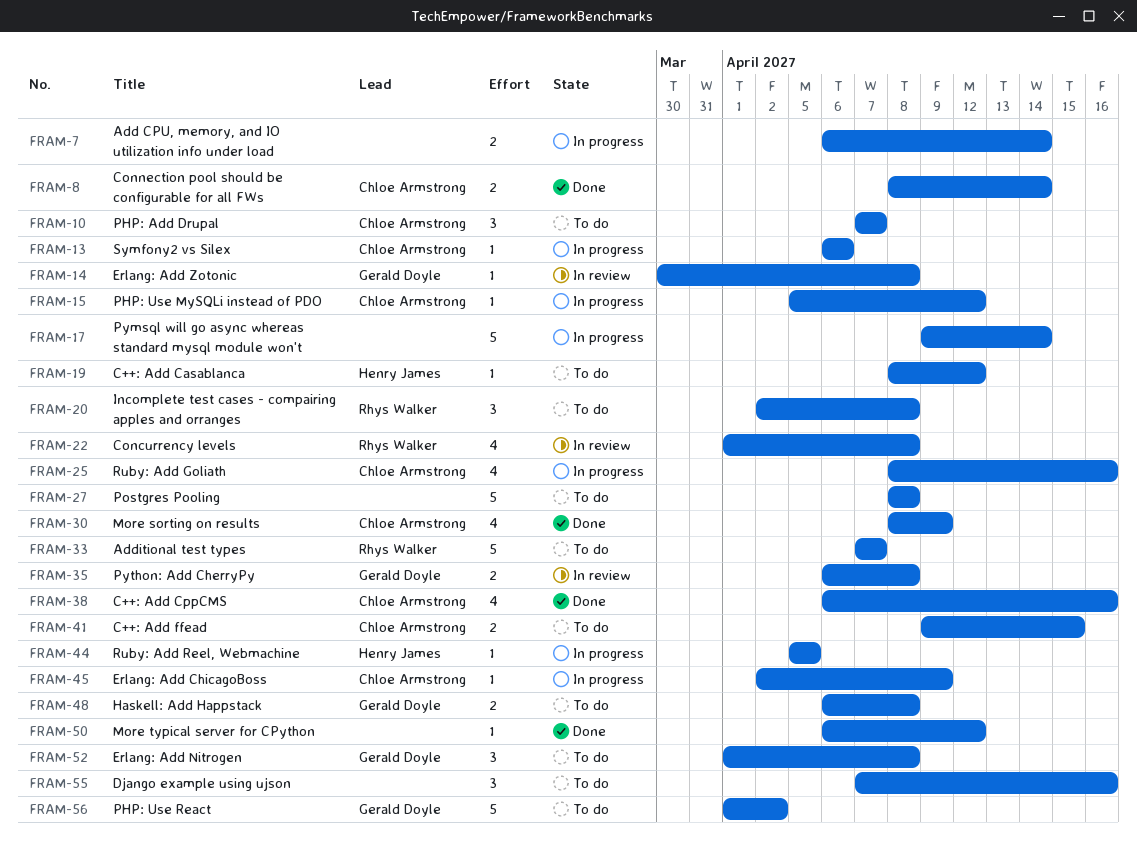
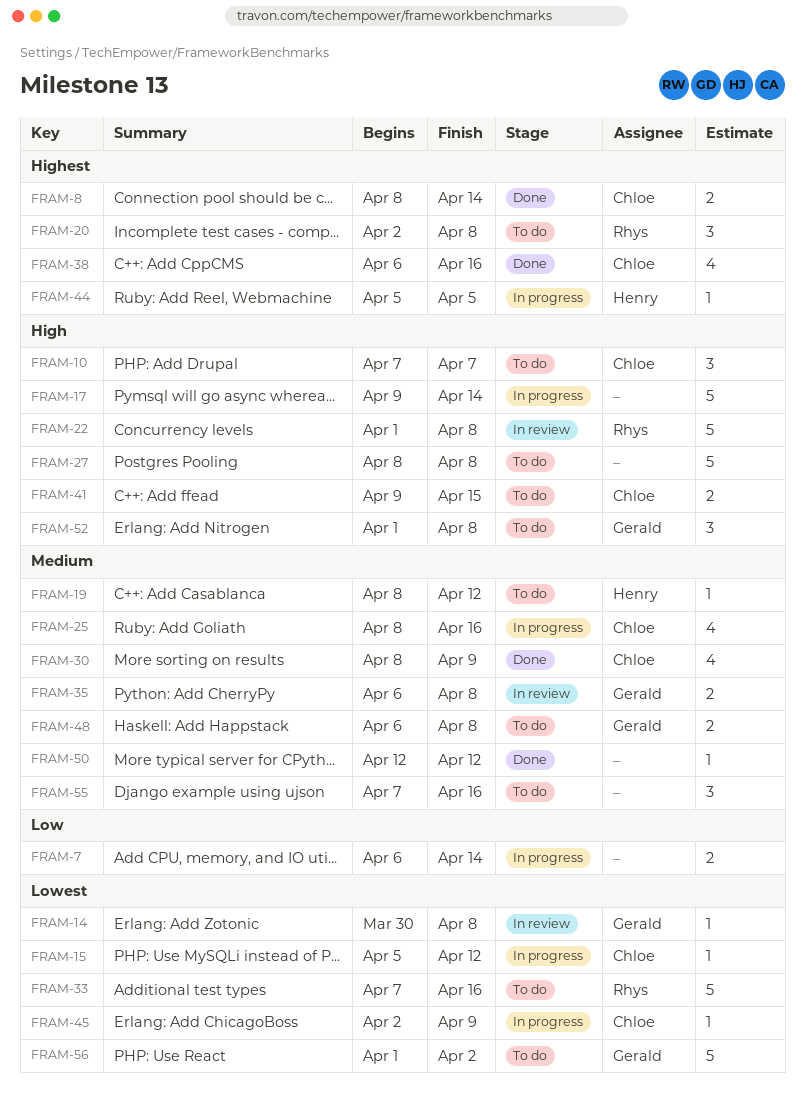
FRAM-13: present -> none
FRAM-22, estimate: 4 -> 5
FRAM-33, due: Apr 7 -> Apr 16
FRAM-50, start: Apr 6 -> Apr 12

